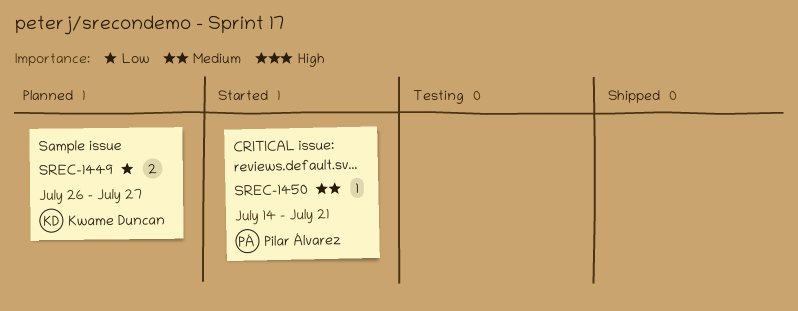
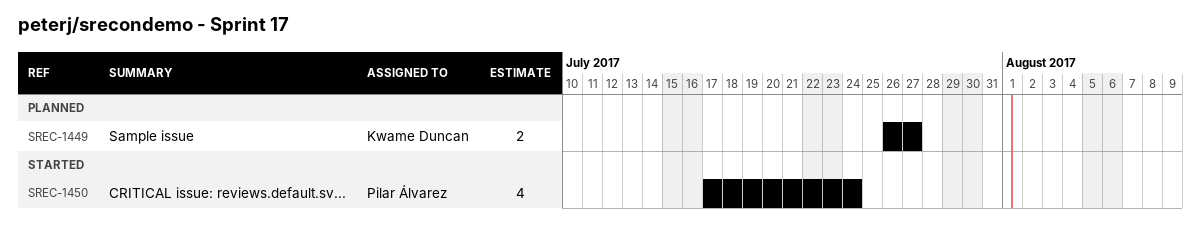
SREC-1450, estimate: 1 -> 4
SREC-1450, start: Jul 14 -> Jul 17
SREC-1450, due: Jul 21 -> Jul 24

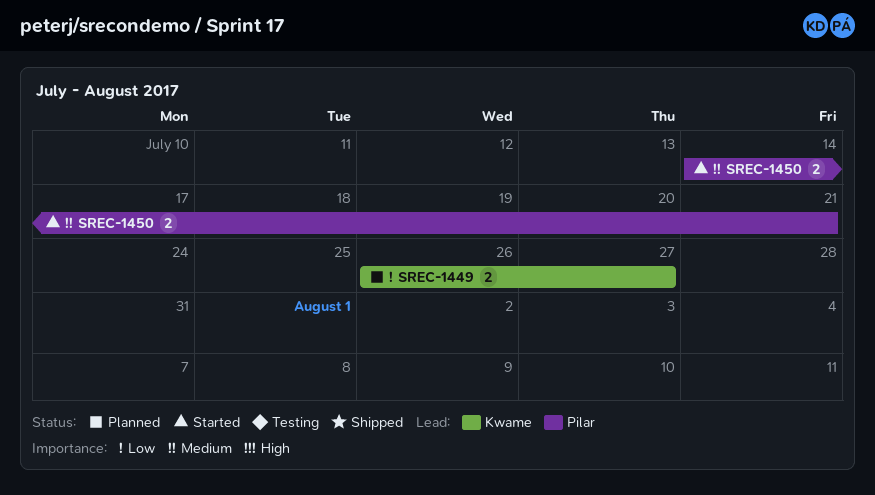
SREC-1450, estimate: 4 -> 2
SREC-1450, start: Jul 17 -> Jul 14
SREC-1450, due: Jul 24 -> Jul 21

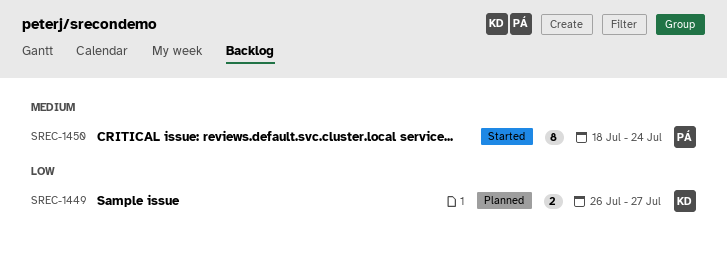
SREC-1450, estimate: 2 -> 8
SREC-1450, start: Jul 14 -> Jul 18
SREC-1450, due: Jul 21 -> Jul 24

